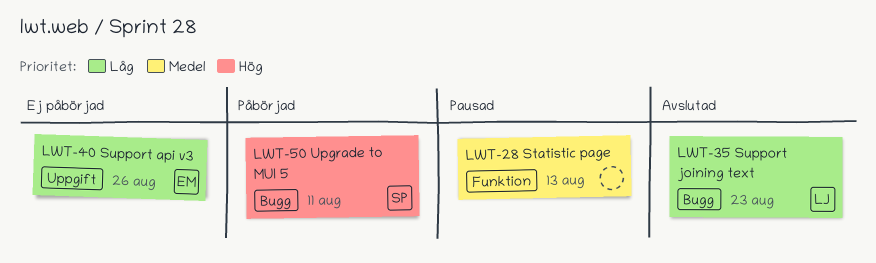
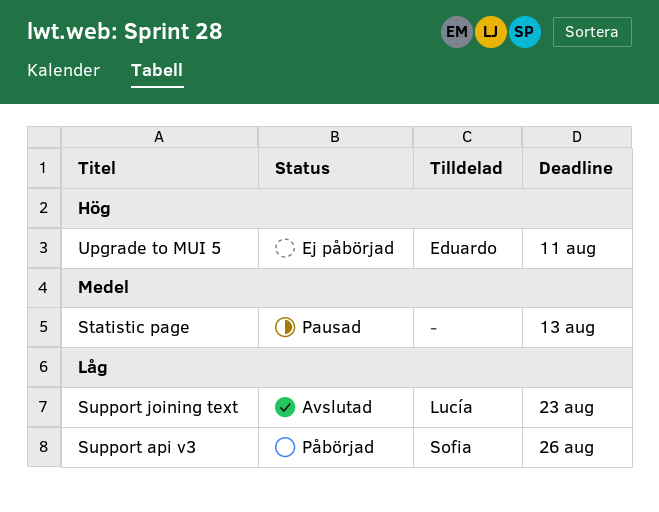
Support api v3, status: Ej påbörjad -> Påbörjad
Support api v3, owner: Eduardo -> Sofia
Upgrade to MUI 5, status: Påbörjad -> Ej påbörjad
Upgrade to MUI 5, owner: Sofia -> Eduardo

